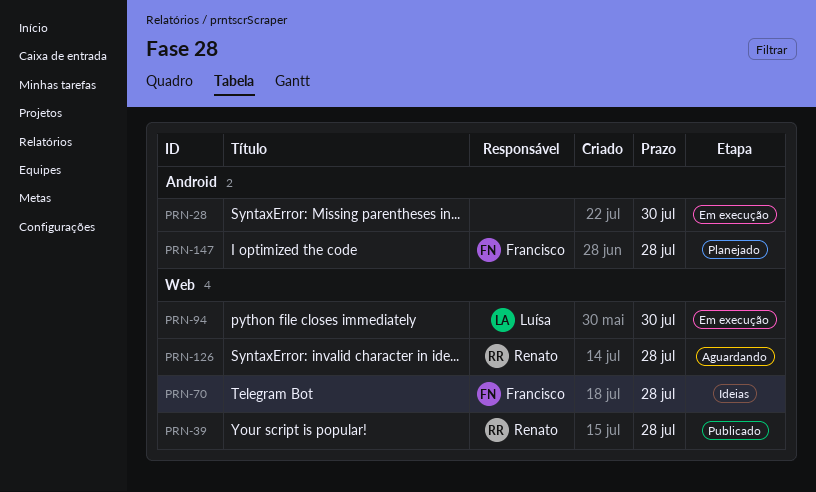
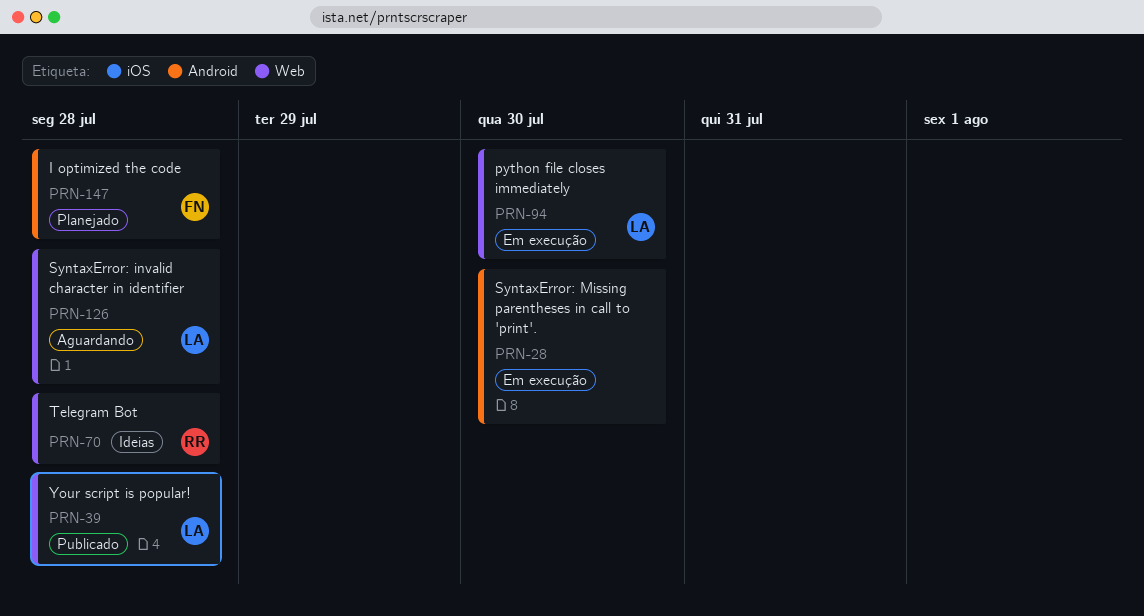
PRN-39, owner: Renato -> Luísa
PRN-70, owner: Francisco -> Renato
PRN-126, owner: Renato -> Luísa

